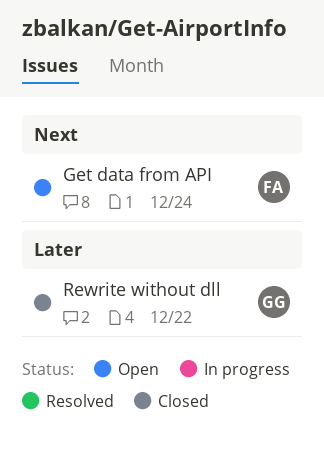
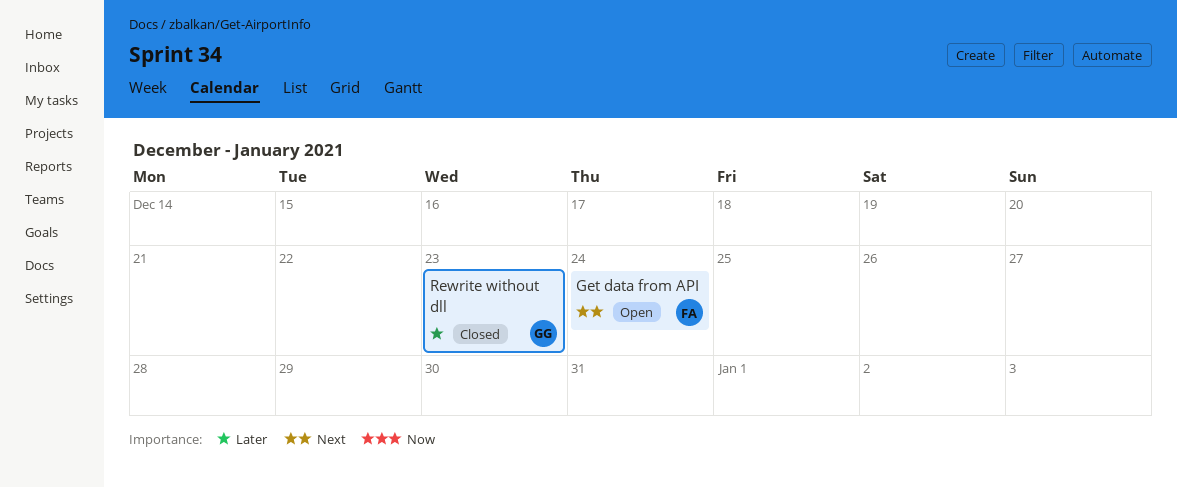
Rewrite without dll, due: Dec 22 -> Dec 23

